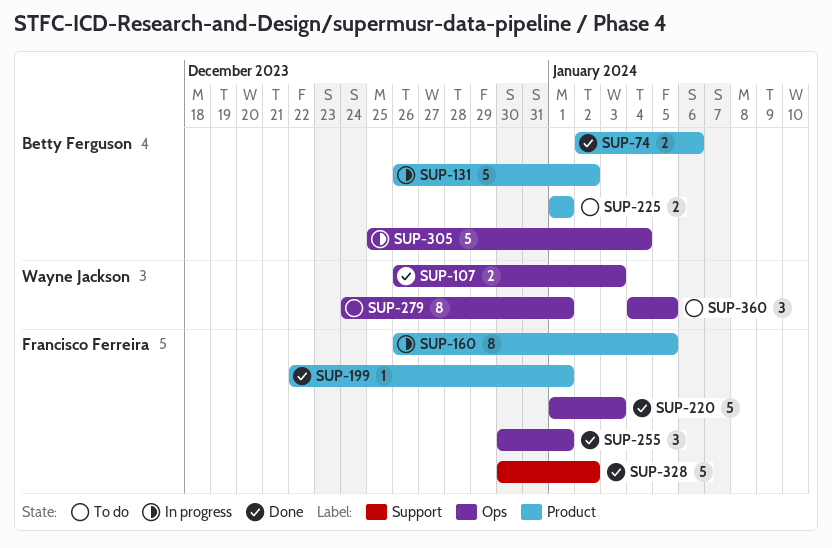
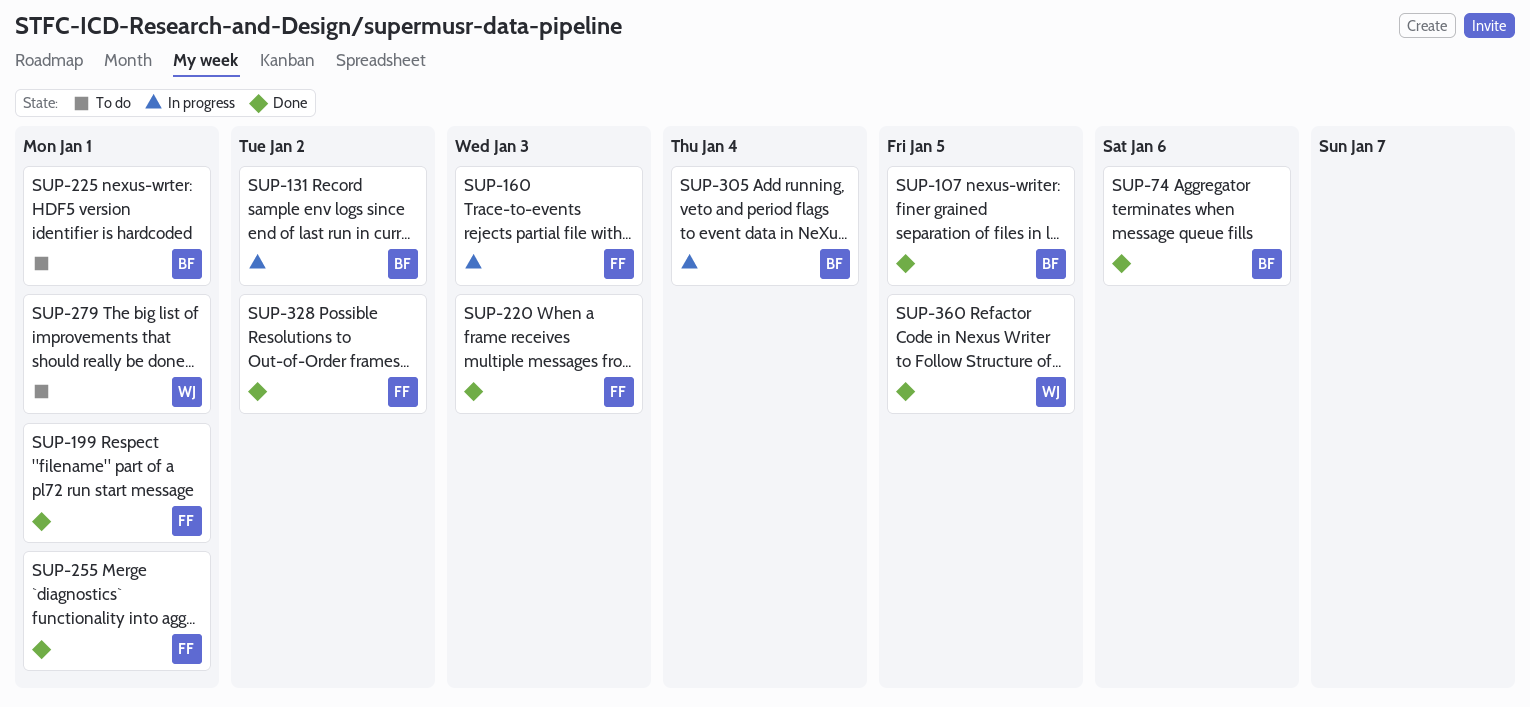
SUP-107, owner: Wayne Jackson -> Betty Ferguson
SUP-107, due: Jan 3 -> Jan 5
SUP-160, due: Jan 5 -> Jan 3
SUP-360, status: To do -> Done

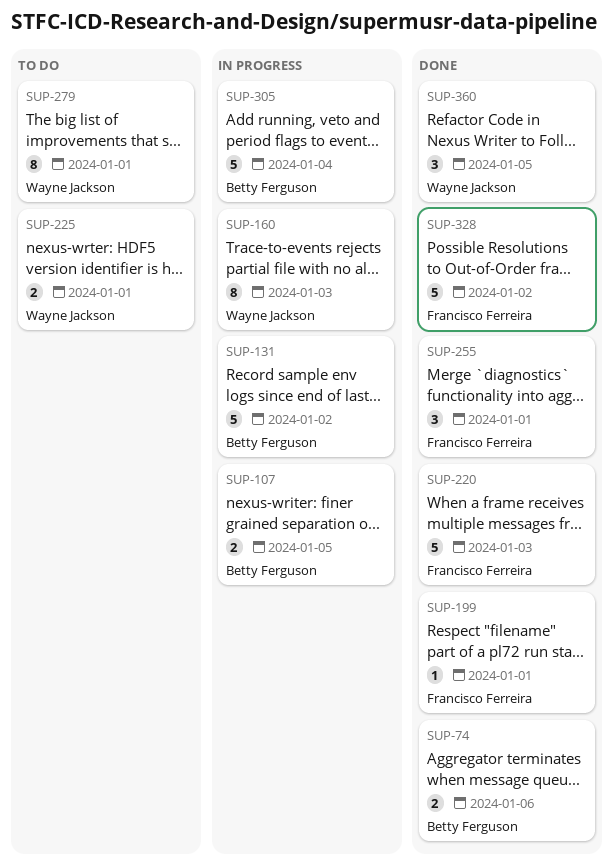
SUP-107, status: Done -> In progress
SUP-160, owner: Francisco Ferreira -> Wayne Jackson
SUP-225, owner: Betty Ferguson -> Wayne Jackson

